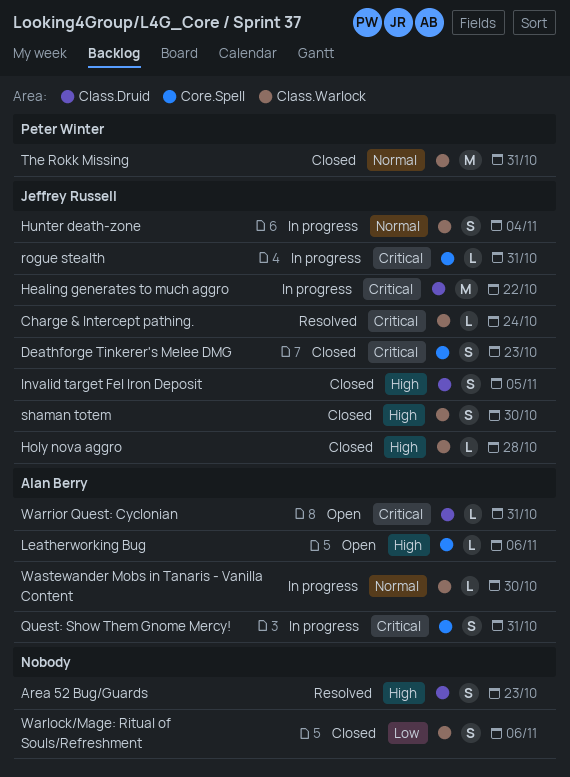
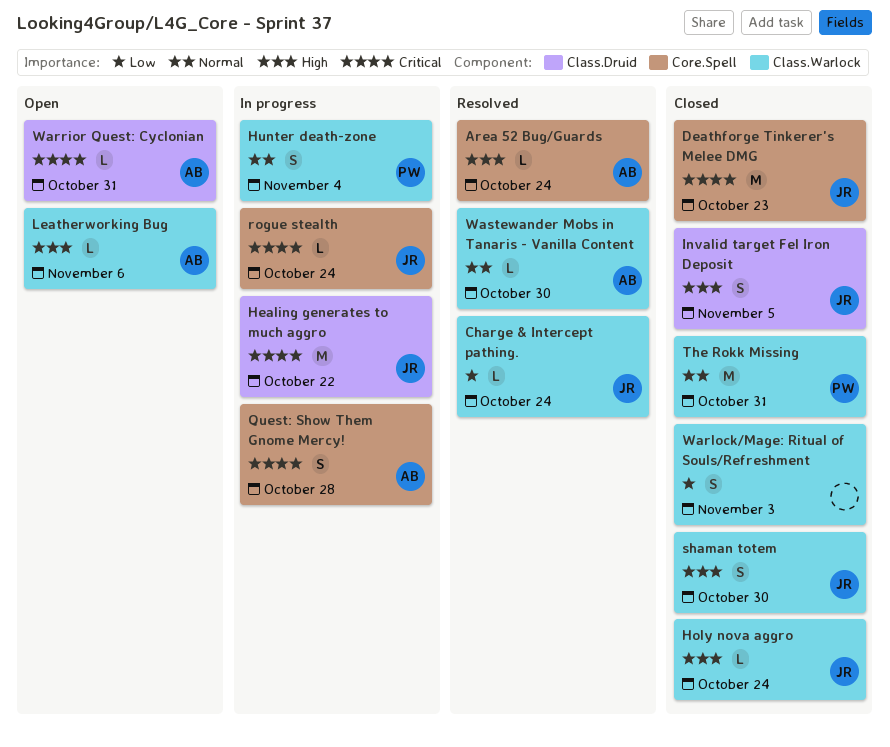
Area 52 Bug/Guards, owner: none -> Alan Berry
Area 52 Bug/Guards, label: Class.Druid -> Core.Spell
Area 52 Bug/Guards, estimate: S -> L
Area 52 Bug/Guards, due: Oct 23 -> Oct 24
Charge & Intercept pathing., priority: Critical -> Low
Deathforge Tinkerer's Melee DMG, estimate: S -> M
Holy nova aggro, due: Oct 28 -> Oct 24
Hunter death-zone, owner: Jeffrey Russell -> Peter Winter
Leatherworking Bug, label: Core.Spell -> Class.Warlock
Quest: Show Them Gnome Mercy!, due: Oct 31 -> Oct 28
rogue stealth, due: Oct 31 -> Oct 24
Warlock/Mage: Ritual of Souls/Refreshment, due: Nov 6 -> Nov 3
Wastewander Mobs in Tanaris - Vanilla Content, status: In progress -> Resolved

